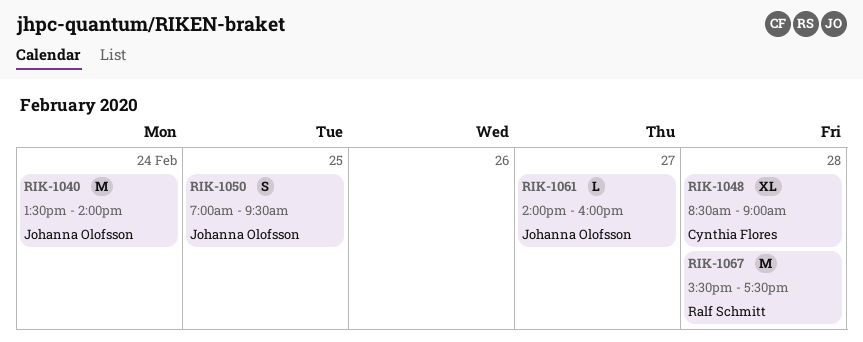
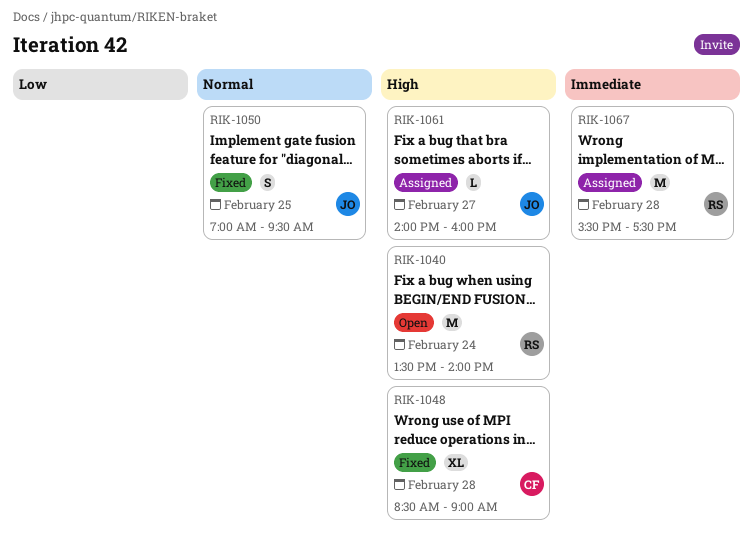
RIK-1040, owner: Johanna Olofsson -> Ralf Schmitt

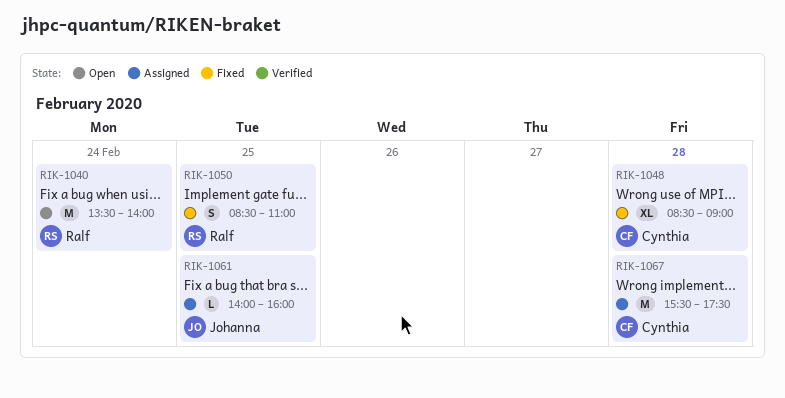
RIK-1050, owner: Johanna -> Ralf
RIK-1050, begins: 07:00 -> 08:30
RIK-1050, ends: 09:30 -> 11:00
RIK-1061, day: Feb 27 -> Feb 25
RIK-1067, owner: Ralf -> Cynthia

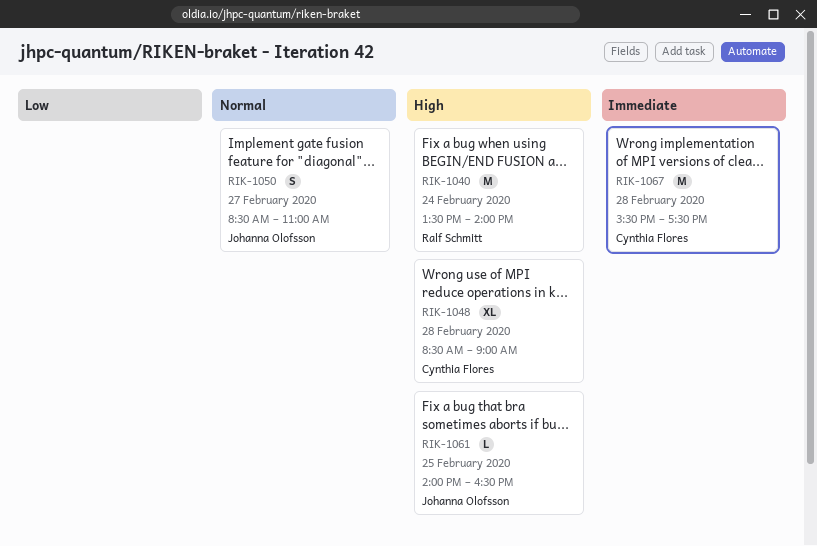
RIK-1050, owner: Ralf Schmitt -> Johanna Olofsson
RIK-1050, day: Feb 25 -> Feb 27
RIK-1061, ends: 16:00 -> 16:30

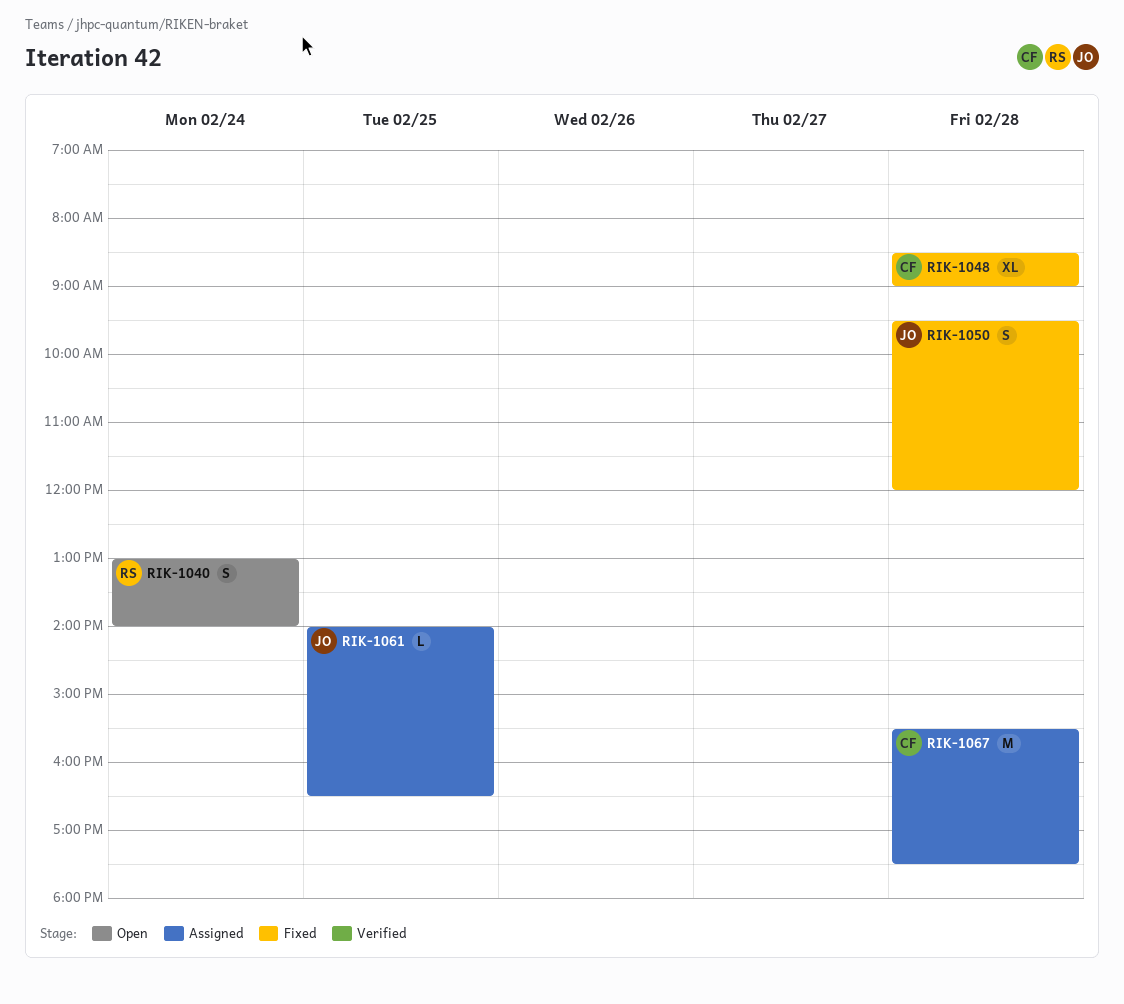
RIK-1040, estimate: M -> S
RIK-1040, begins: 13:30 -> 13:00
RIK-1050, day: Feb 27 -> Feb 28
RIK-1050, begins: 08:30 -> 09:30
RIK-1050, ends: 11:00 -> 12:00

